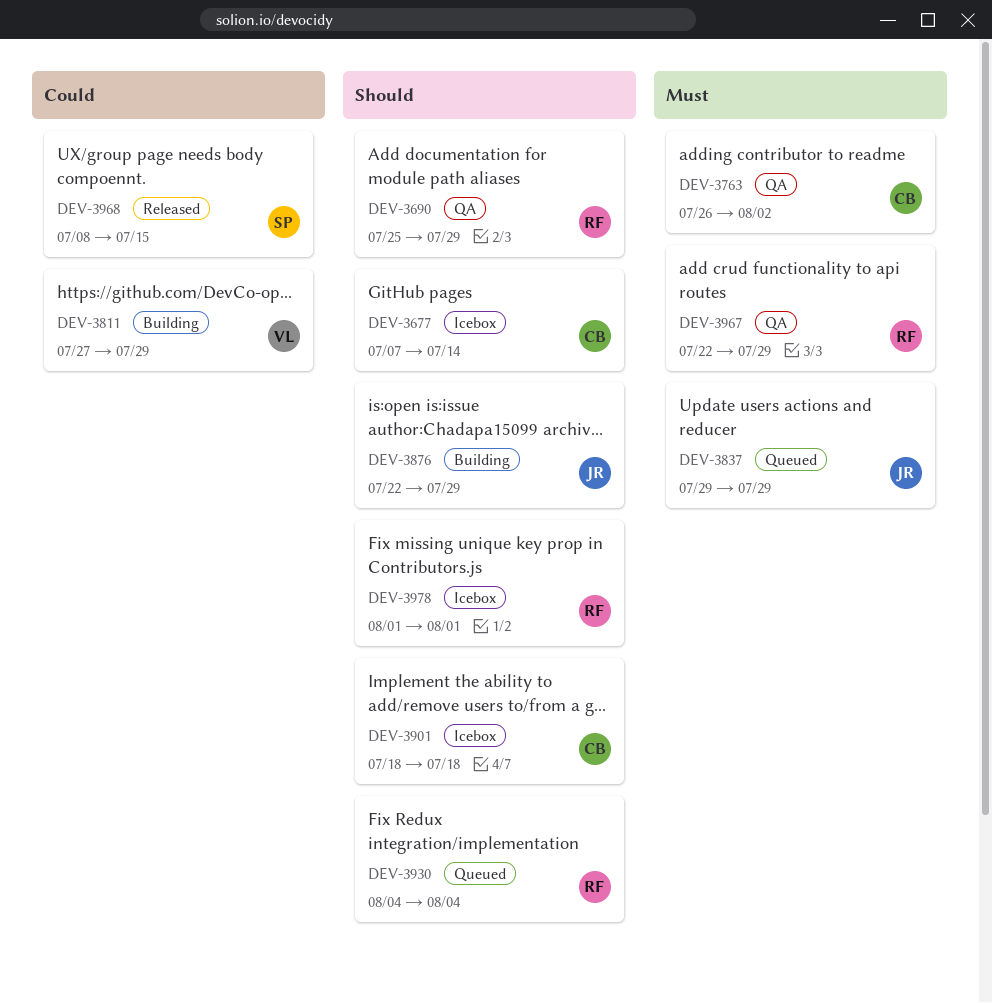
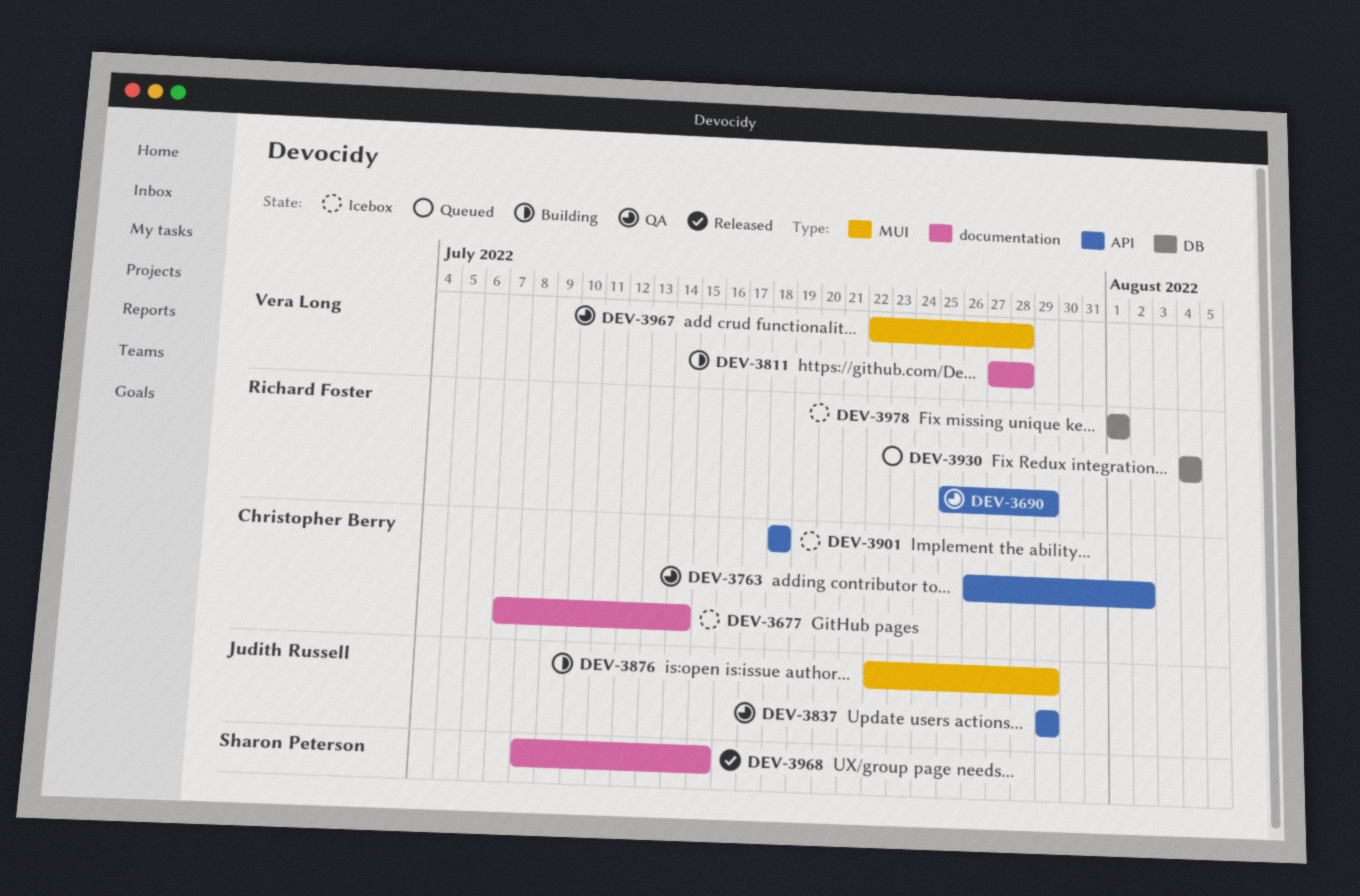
DEV-3811, due: Jul 29 -> Jul 28
DEV-3837, status: Queued -> QA
DEV-3967, owner: Richard Foster -> Vera Long
DEV-3967, due: Jul 29 -> Jul 28

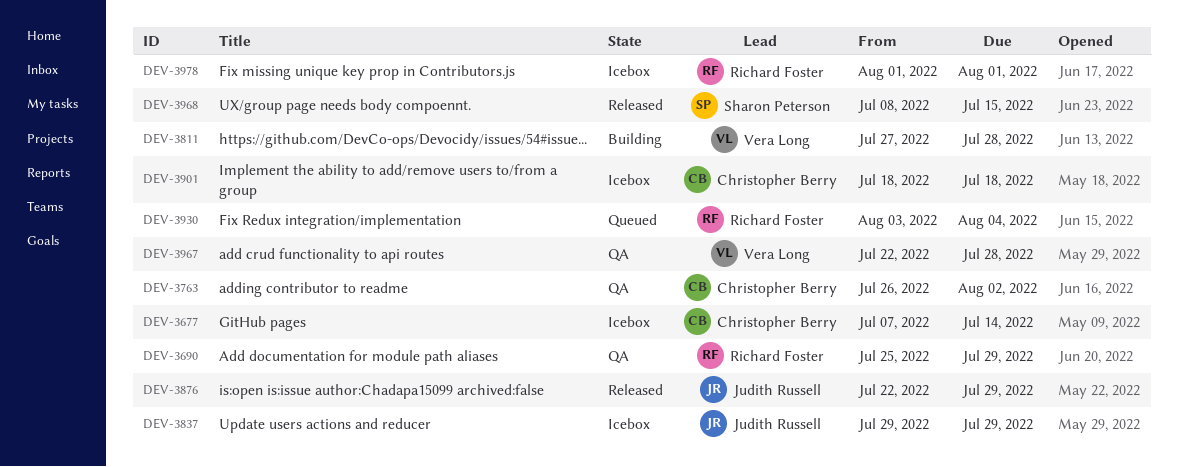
DEV-3837, status: QA -> Icebox
DEV-3876, status: Building -> Released
DEV-3930, start: Aug 4 -> Aug 3

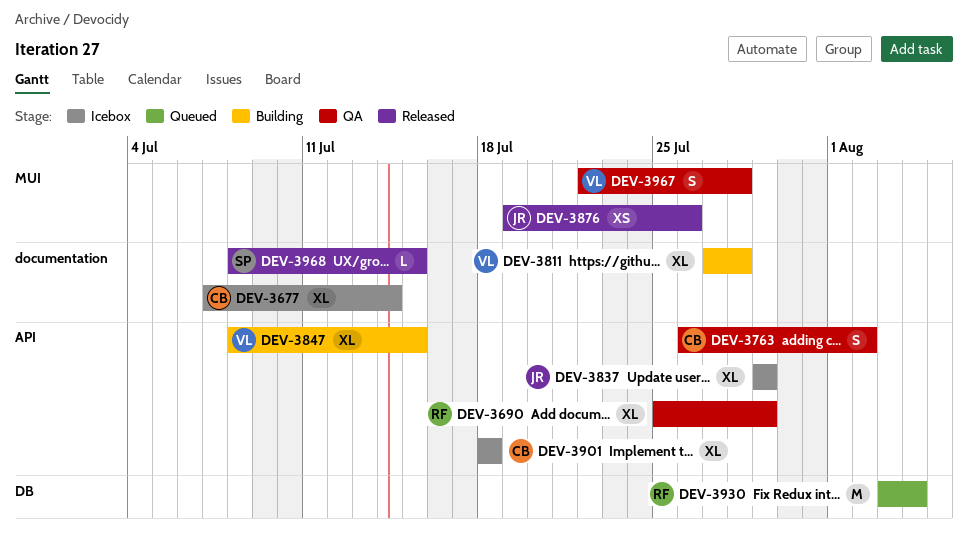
DEV-3847: none -> present
DEV-3876, start: Jul 22 -> Jul 19
DEV-3876, due: Jul 29 -> Jul 26
DEV-3978: present -> none

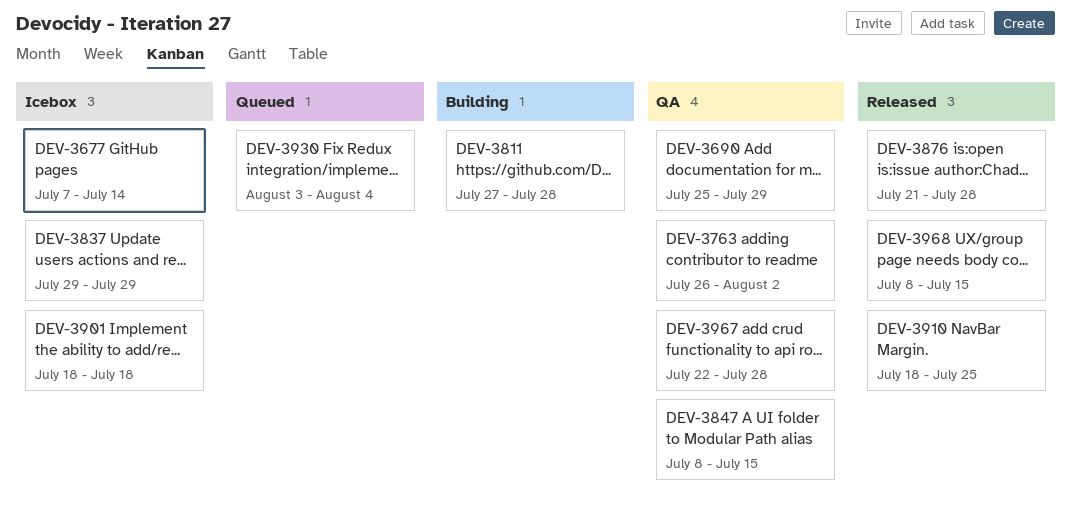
DEV-3847, status: Building -> QA
DEV-3876, start: Jul 19 -> Jul 21
DEV-3876, due: Jul 26 -> Jul 28
DEV-3910: none -> present

